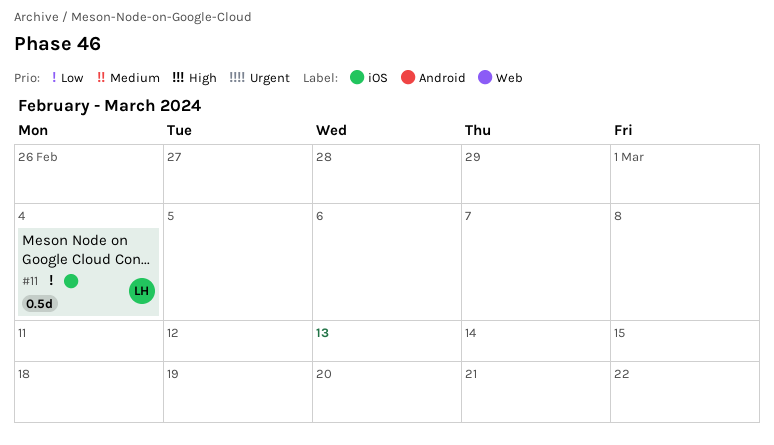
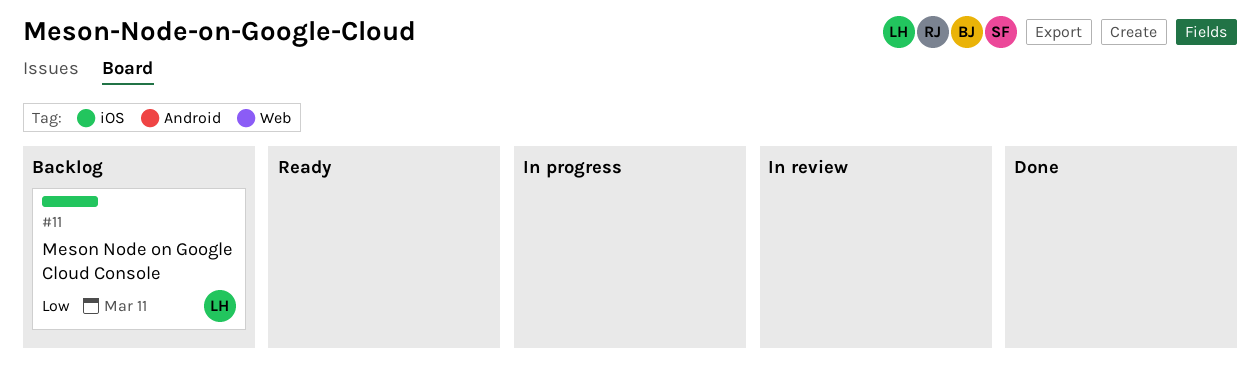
#11, due: Mar 4 -> Mar 11

